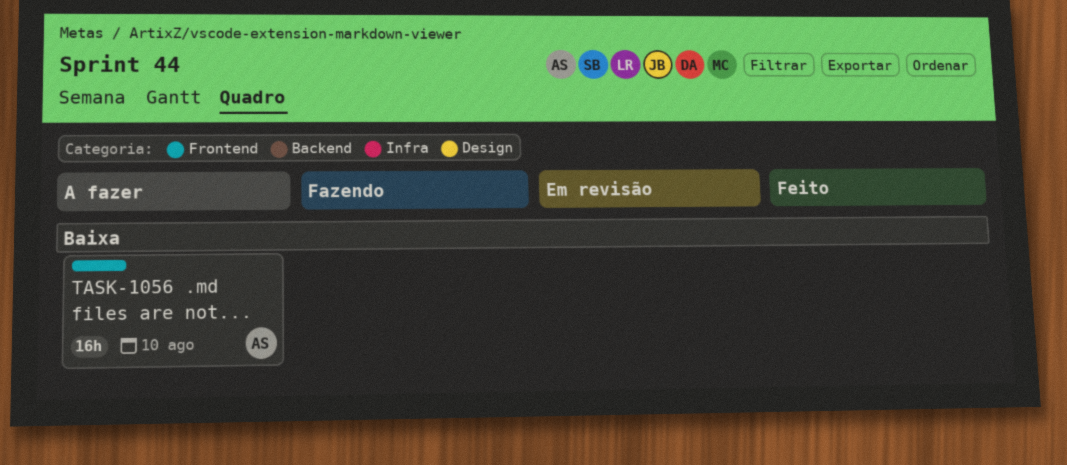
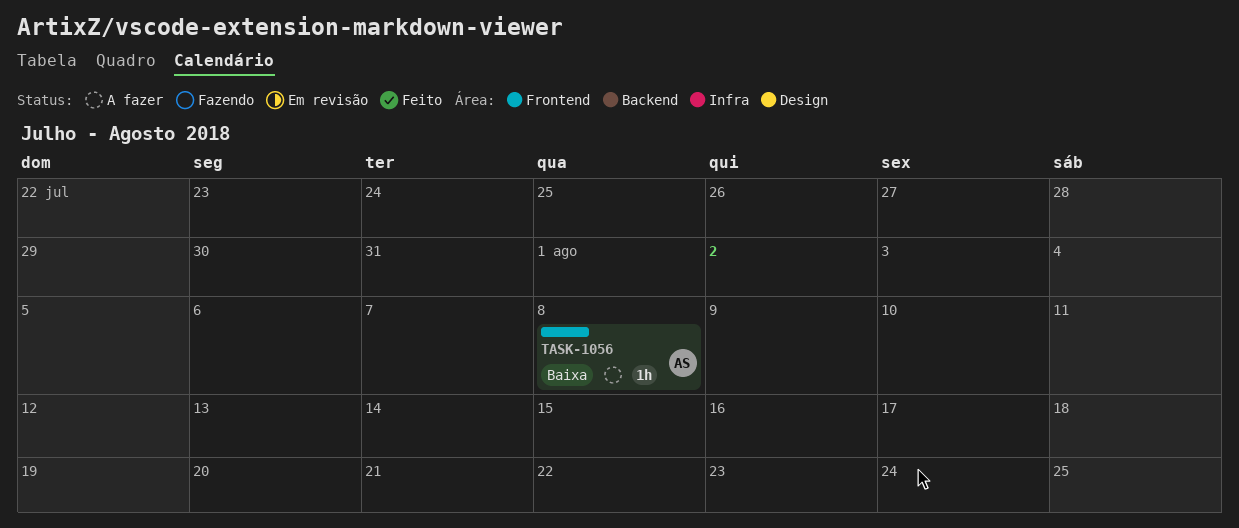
TASK-1056, estimate: 16h -> 1h
TASK-1056, due: Aug 10 -> Aug 8

